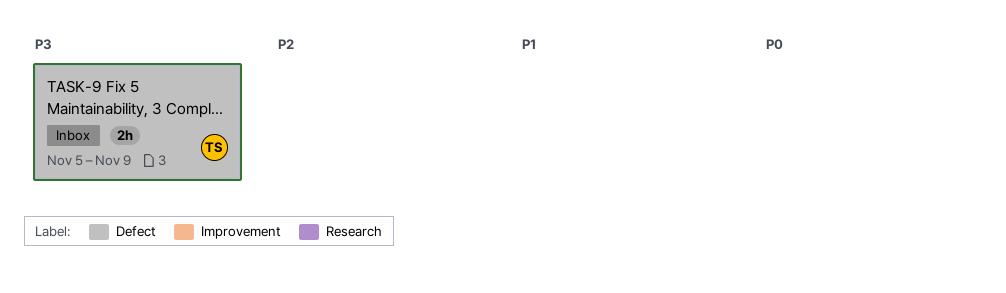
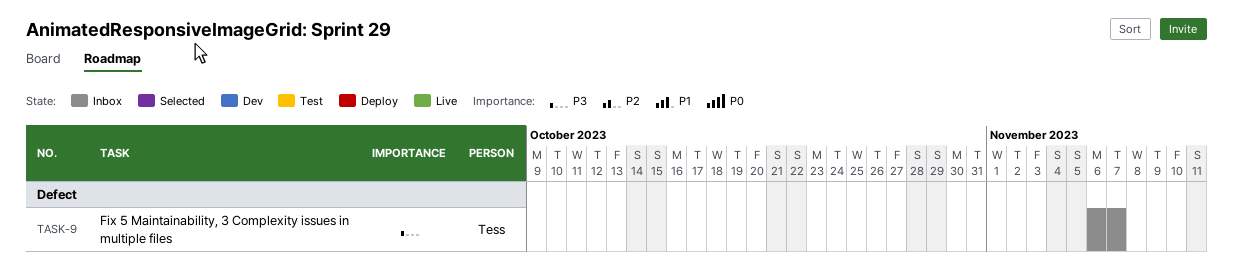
TASK-9, start: Nov 5 -> Nov 6
TASK-9, due: Nov 9 -> Nov 7

